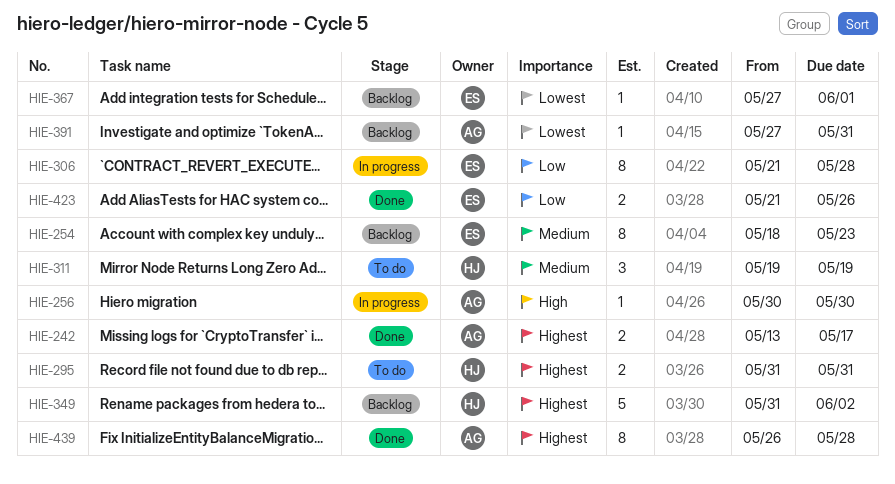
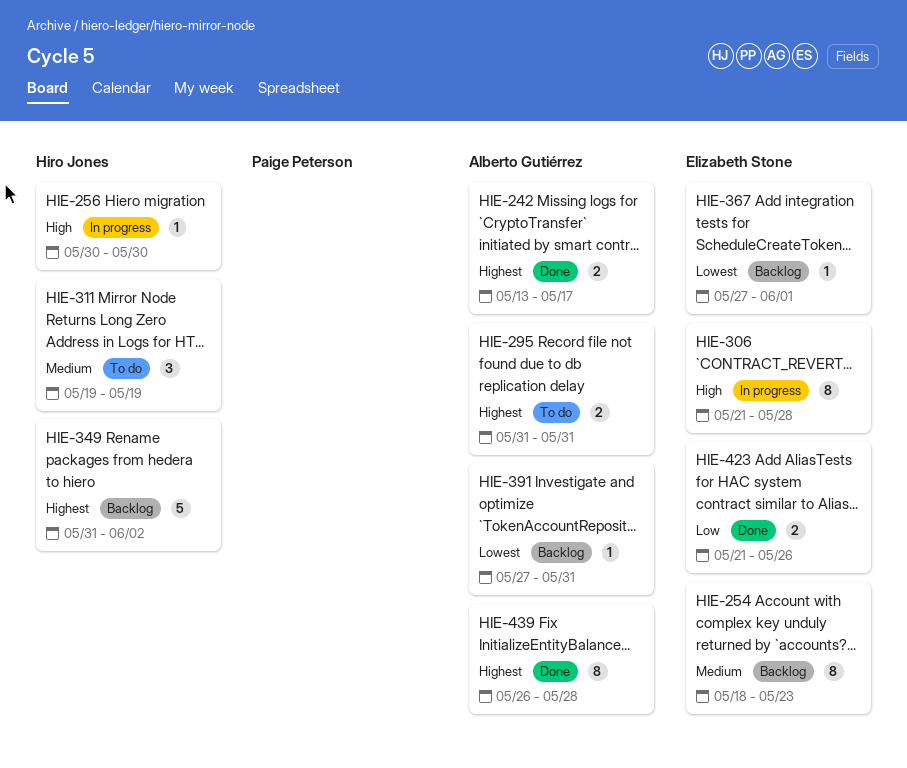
HIE-256, owner: Alberto Gutiérrez -> Hiro Jones
HIE-295, owner: Hiro Jones -> Alberto Gutiérrez
HIE-306, priority: Low -> High

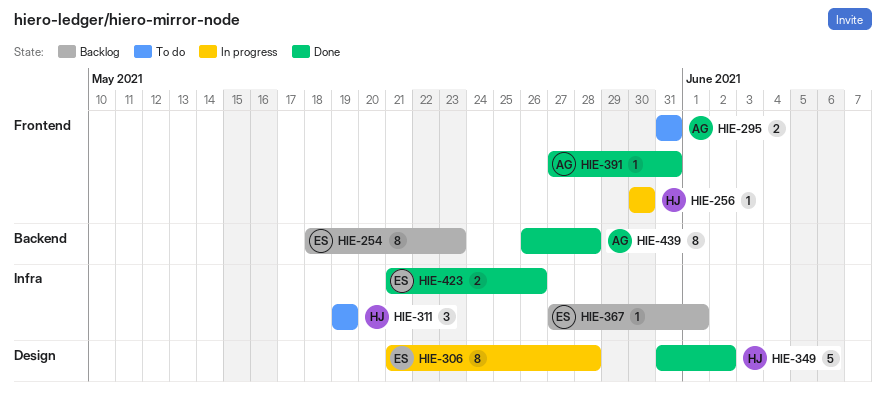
HIE-242: present -> none
HIE-349, status: Backlog -> Done
HIE-391, status: Backlog -> Done

